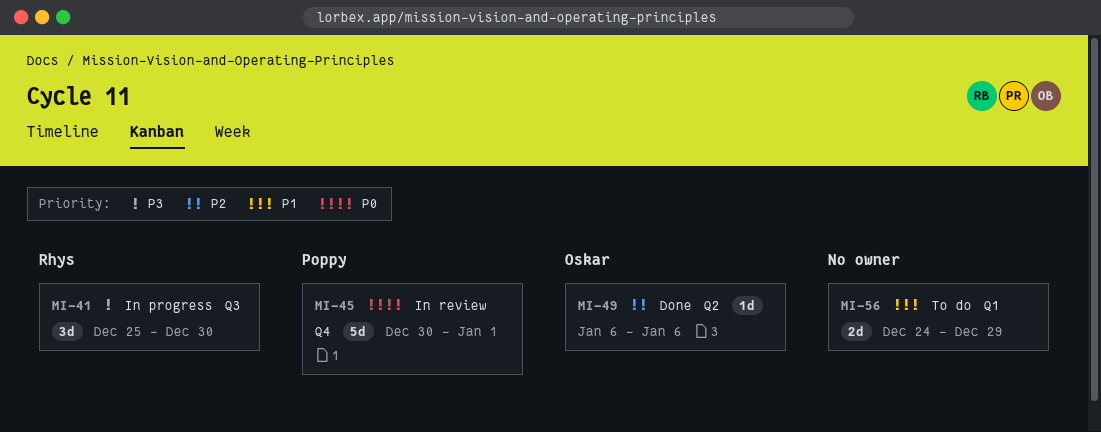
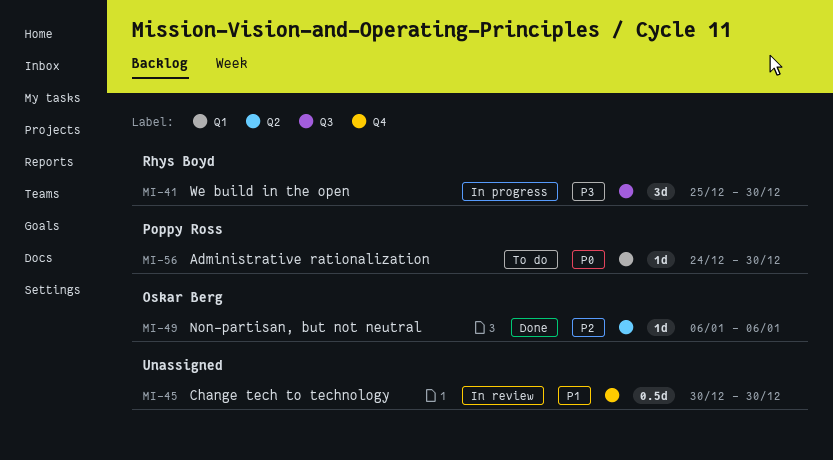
MI-45, owner: Poppy Ross -> none
MI-45, priority: P0 -> P1
MI-45, estimate: 5d -> 0.5d
MI-45, due: Jan 1 -> Dec 30
MI-56, owner: none -> Poppy Ross
MI-56, priority: P1 -> P0
MI-56, estimate: 2d -> 1d
MI-56, due: Dec 29 -> Dec 30

